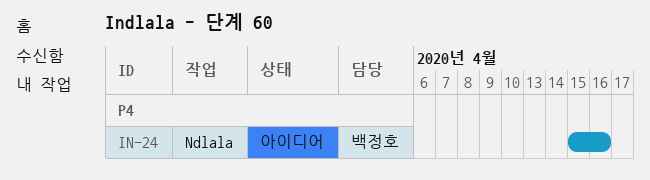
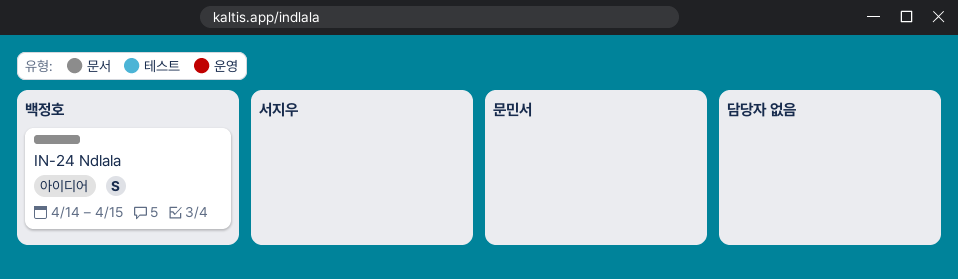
IN-24, start: Apr 15 -> Apr 14
IN-24, due: Apr 16 -> Apr 15

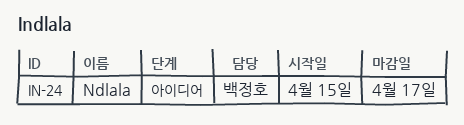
IN-24, start: Apr 14 -> Apr 15
IN-24, due: Apr 15 -> Apr 17

